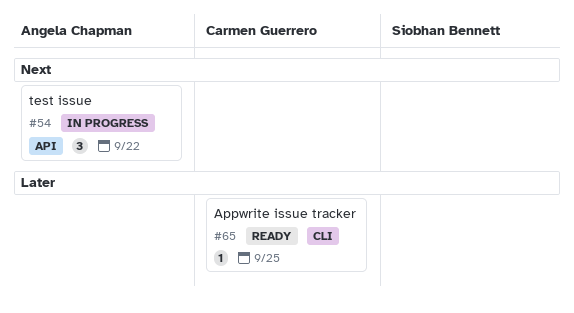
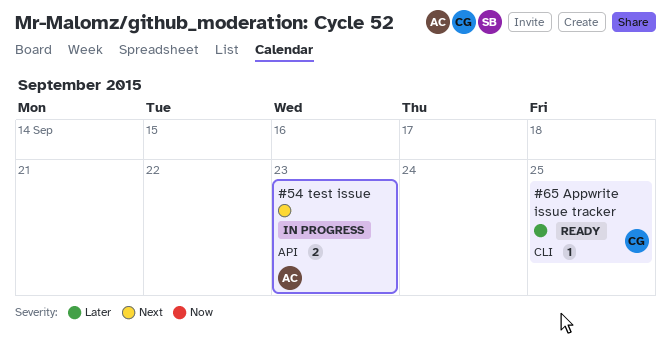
#54, estimate: 3 -> 2
#54, due: Sep 22 -> Sep 23

